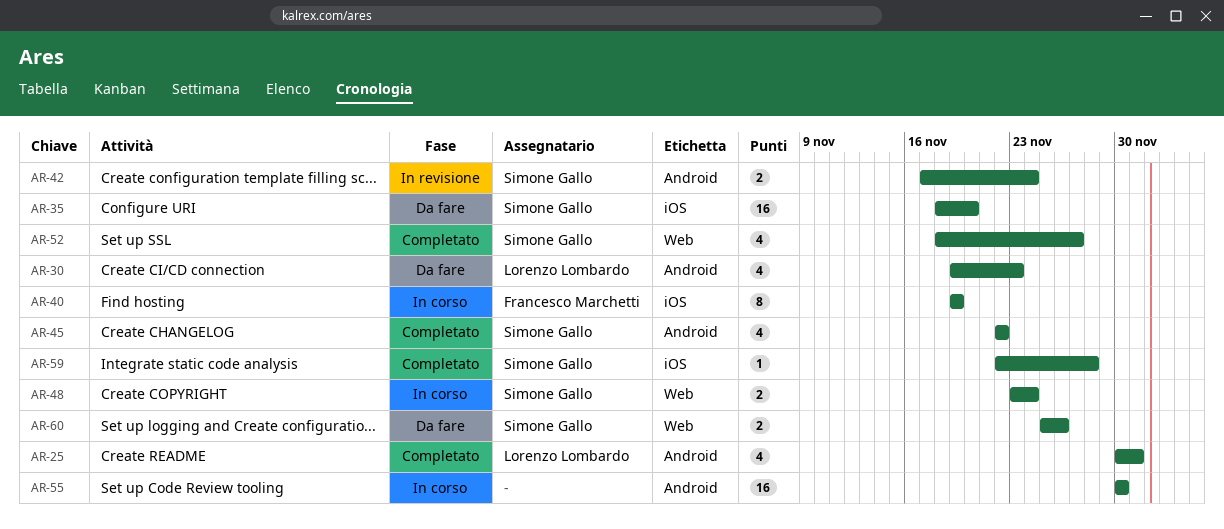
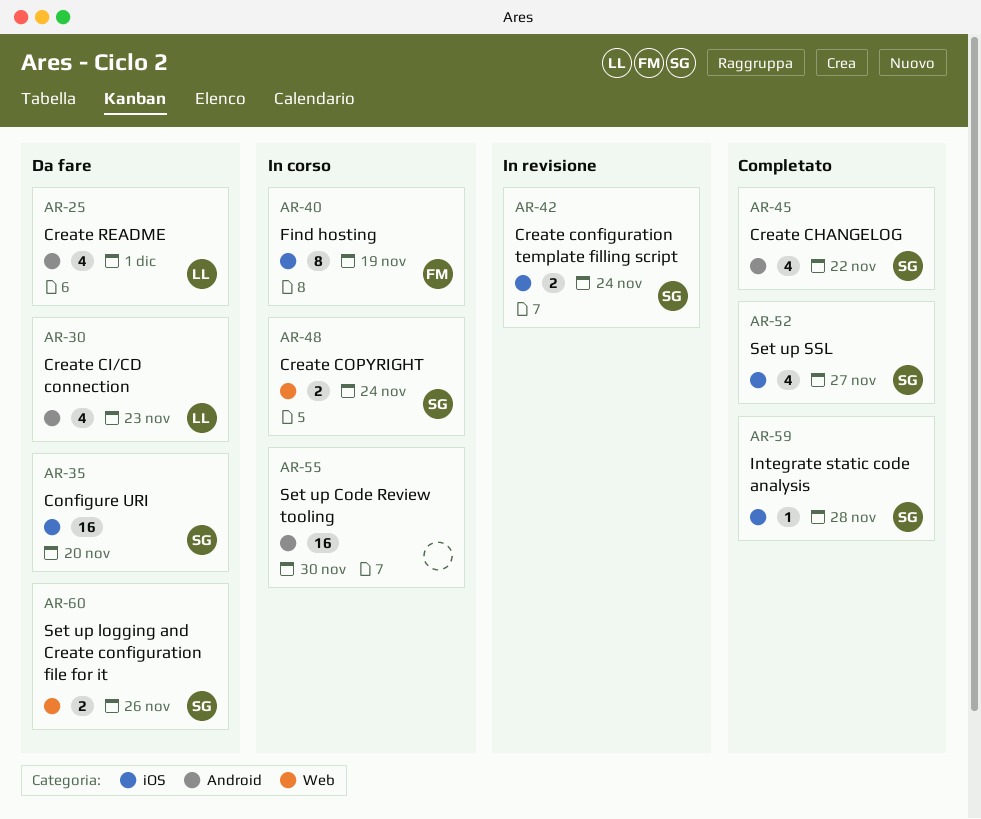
AR-25, status: Completato -> Da fare
AR-42, label: Android -> iOS
AR-52, label: Web -> iOS

